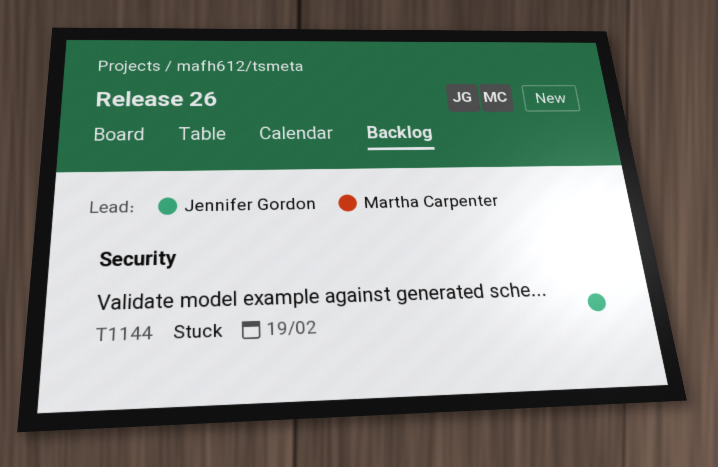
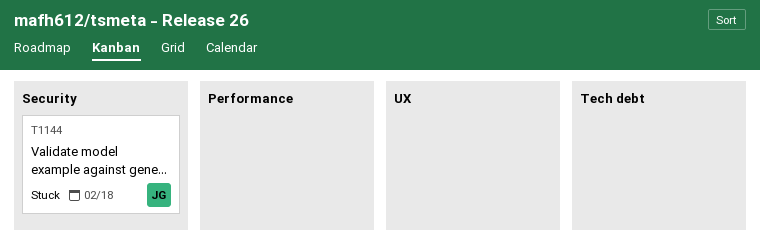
T1144, due: Feb 19 -> Feb 18

